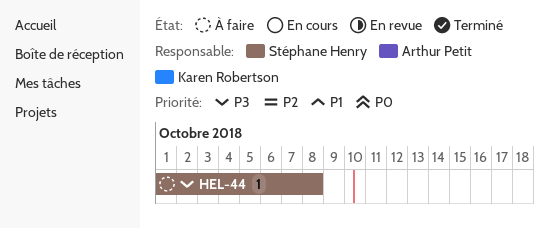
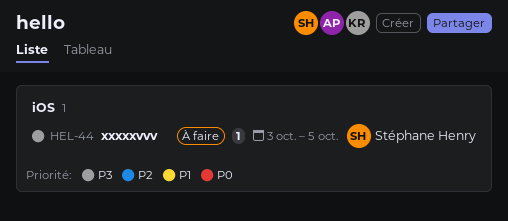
HEL-44, start: Oct 1 -> Oct 3
HEL-44, due: Oct 8 -> Oct 5

